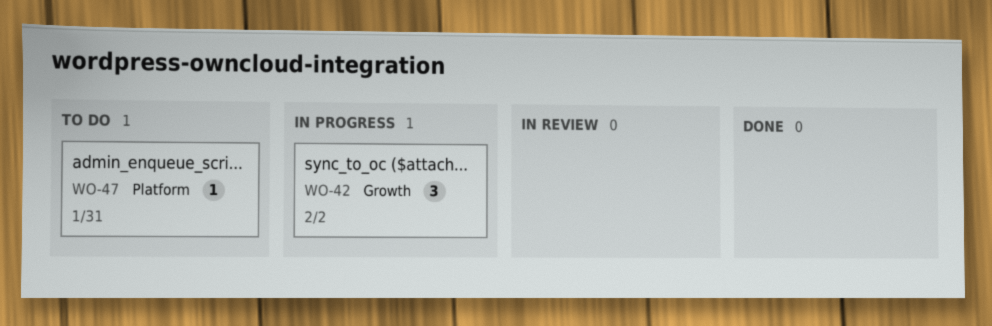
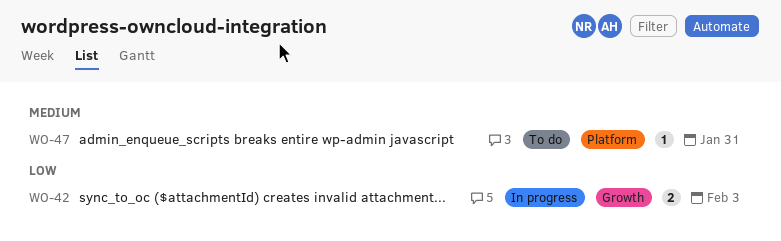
WO-42, estimate: 3 -> 2
WO-42, due: Feb 2 -> Feb 3

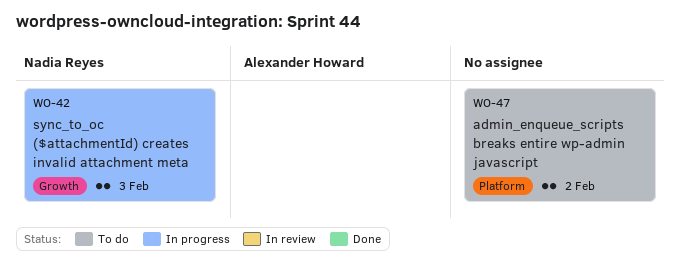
WO-47, estimate: 1 -> 2
WO-47, due: Jan 31 -> Feb 2

